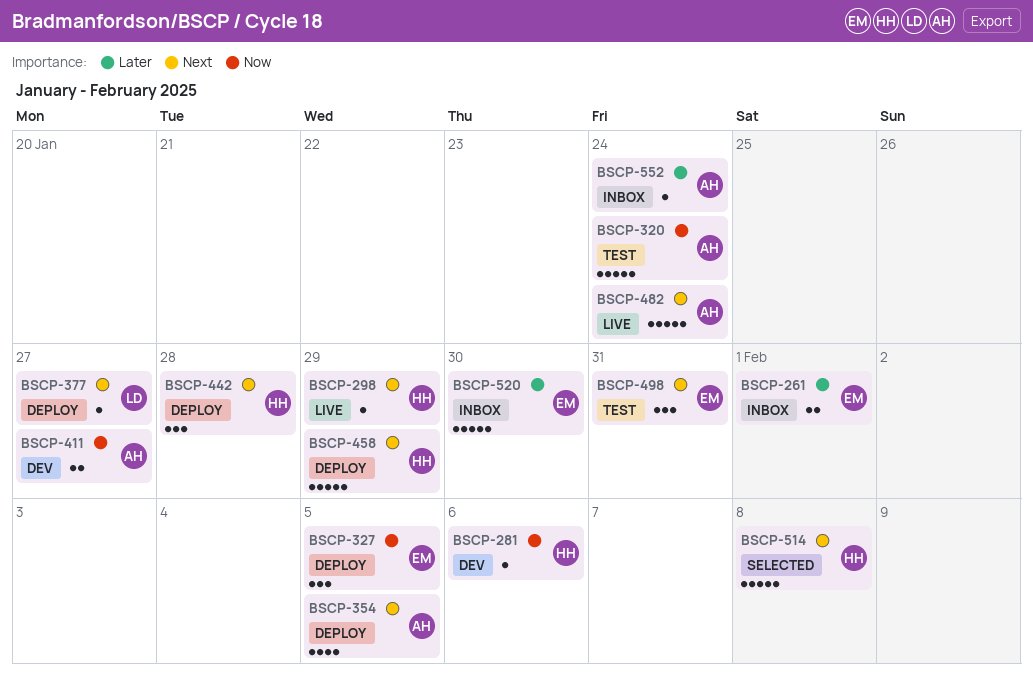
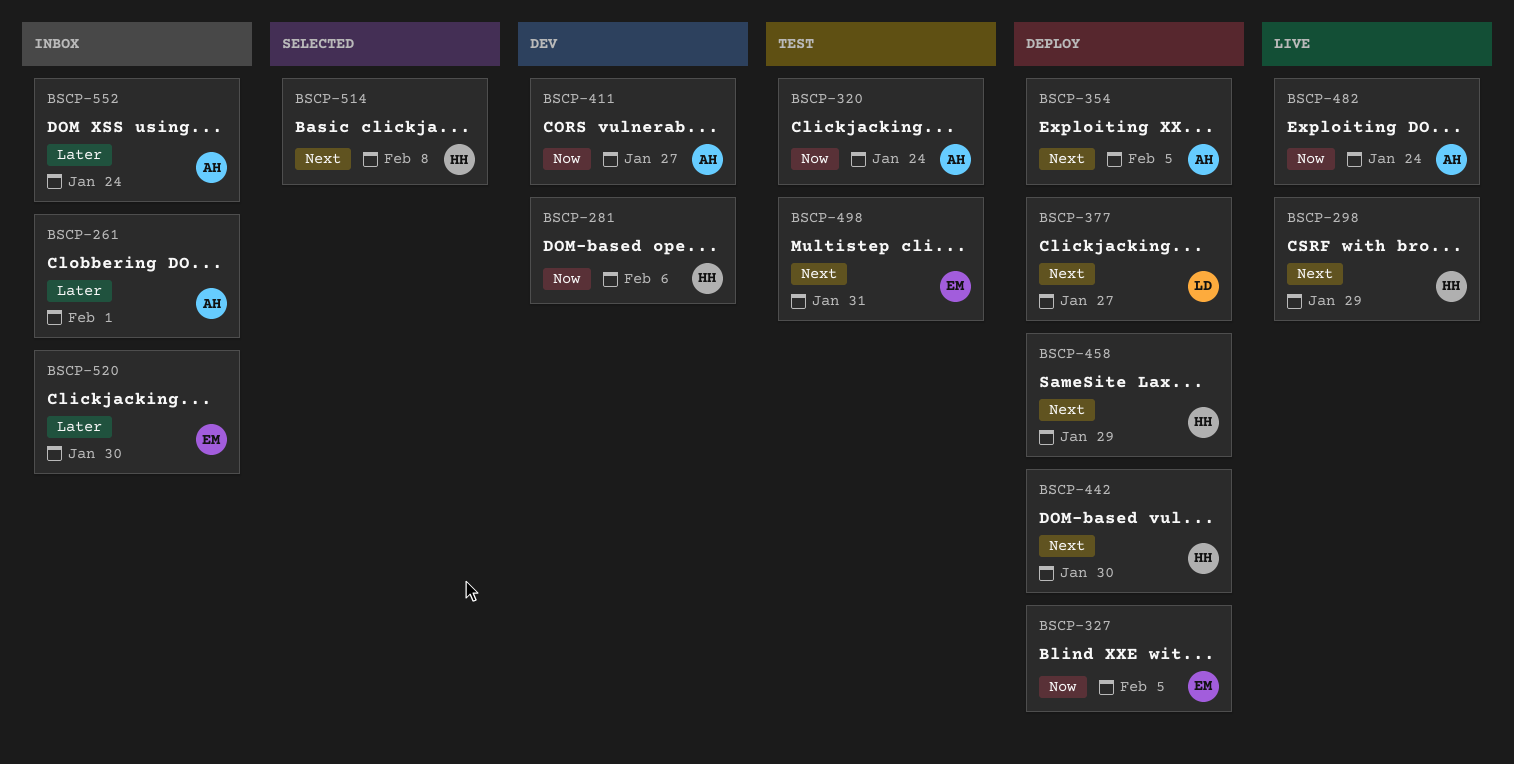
BSCP-261, owner: EM -> AH
BSCP-442, due: Jan 28 -> Jan 30
BSCP-482, priority: Next -> Now

